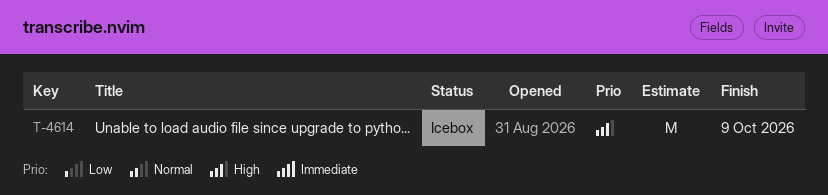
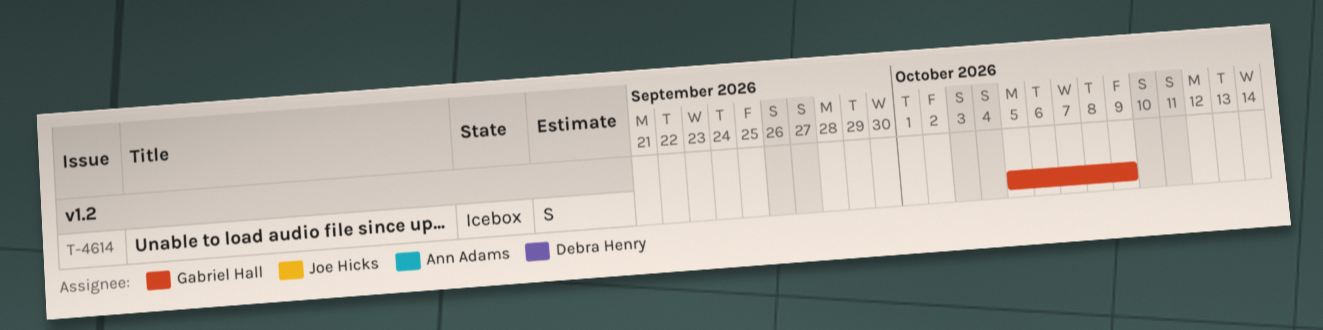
T-4614, estimate: M -> S

